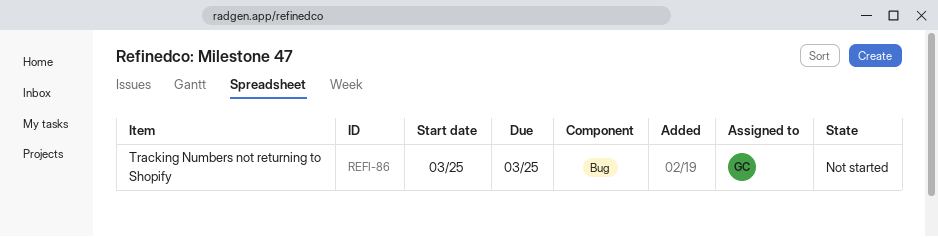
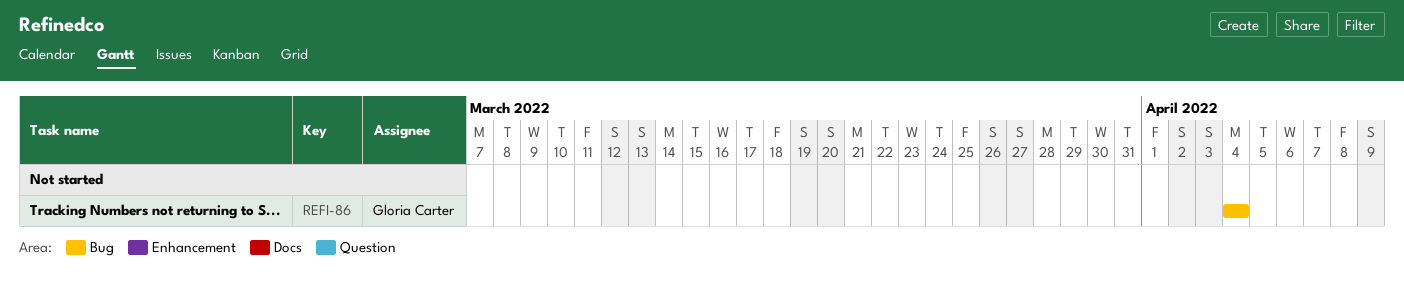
REFI-86, start: Mar 25 -> Apr 4
REFI-86, due: Mar 25 -> Apr 4

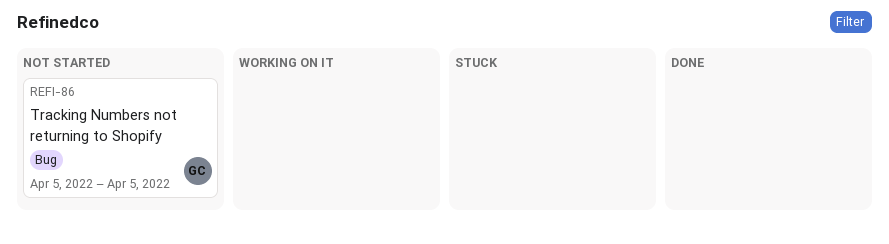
REFI-86, start: Apr 4 -> Apr 5
REFI-86, due: Apr 4 -> Apr 5

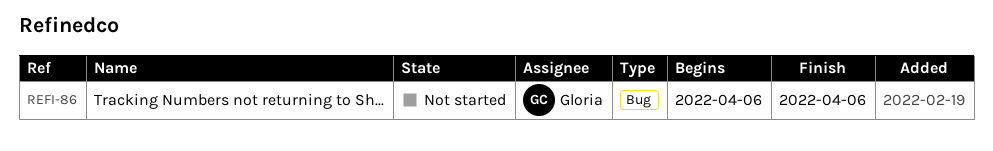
REFI-86, start: Apr 5 -> Apr 6
REFI-86, due: Apr 5 -> Apr 6

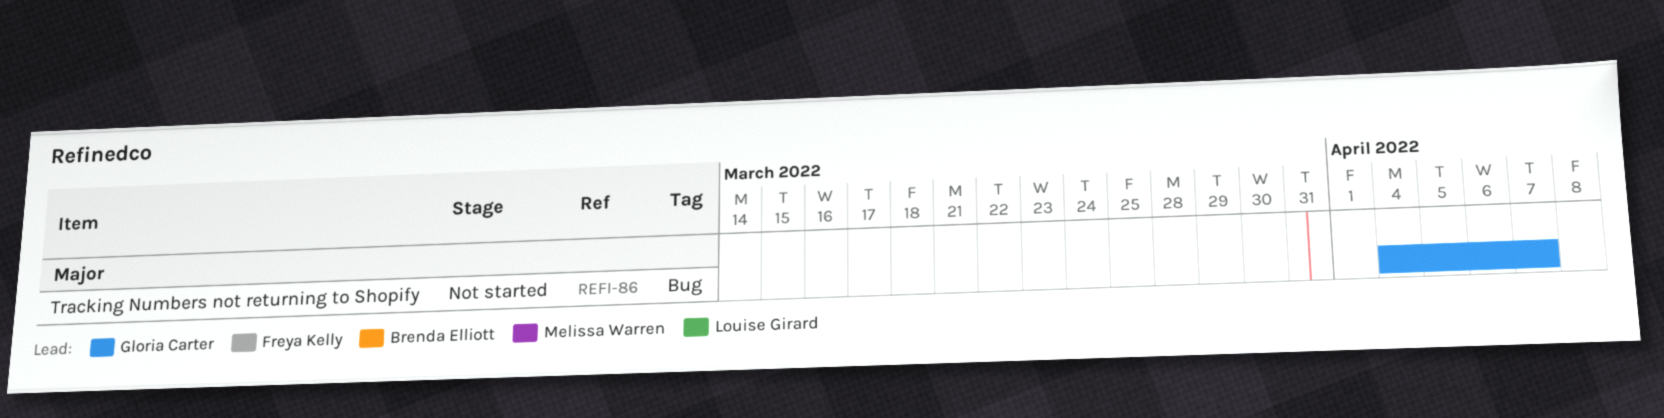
REFI-86, start: Apr 6 -> Apr 4
REFI-86, due: Apr 6 -> Apr 7

